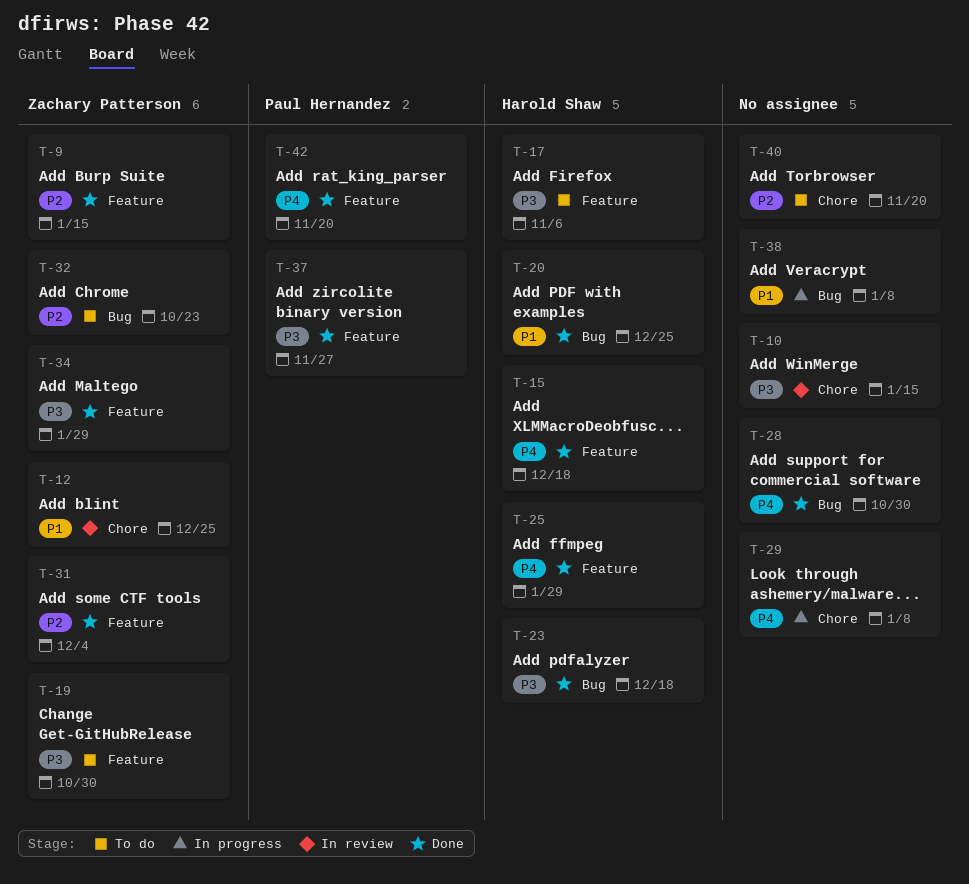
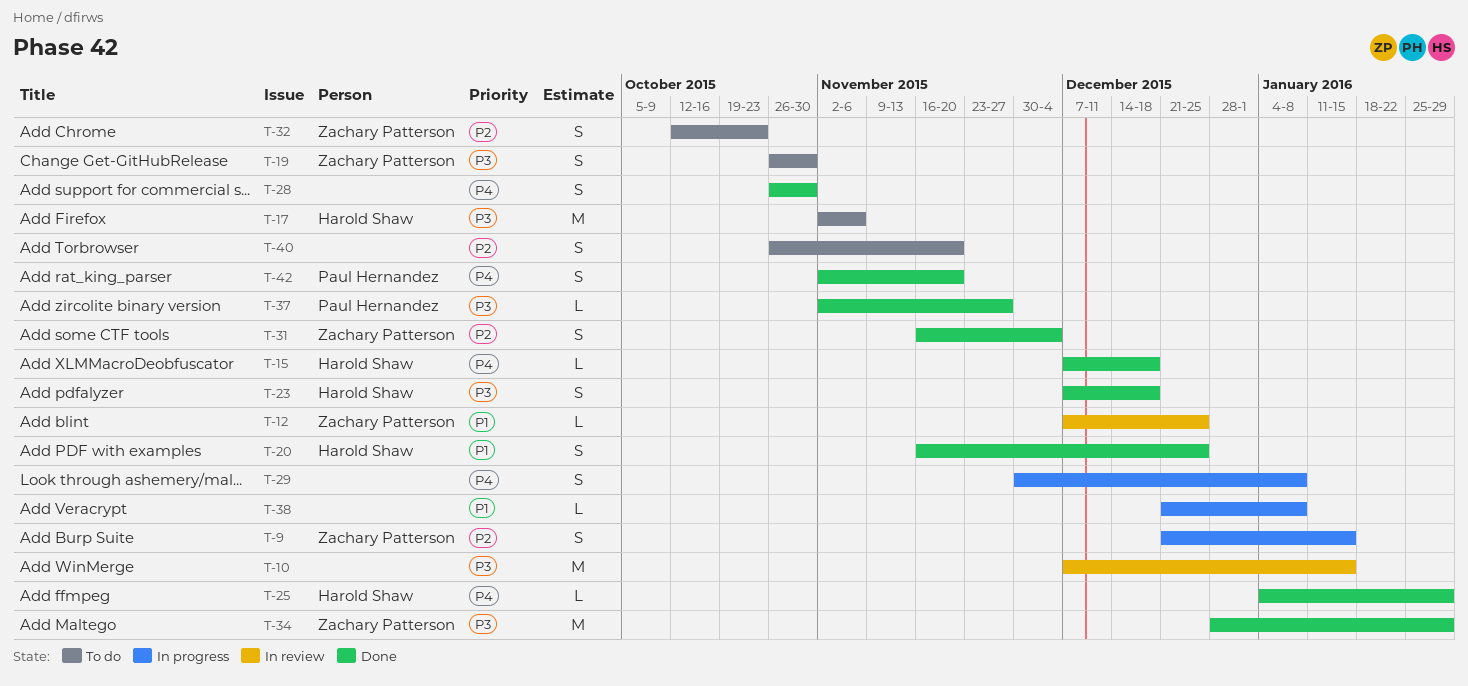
T-9, status: Done -> In progress

